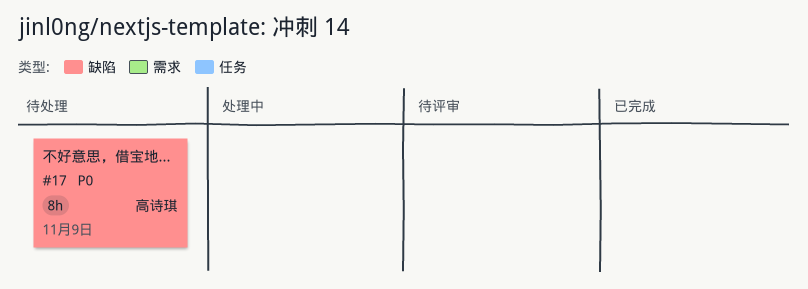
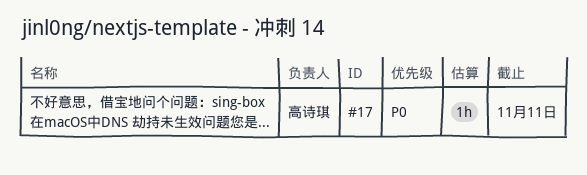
#17, estimate: 8h -> 1h
#17, due: Nov 9 -> Nov 11

